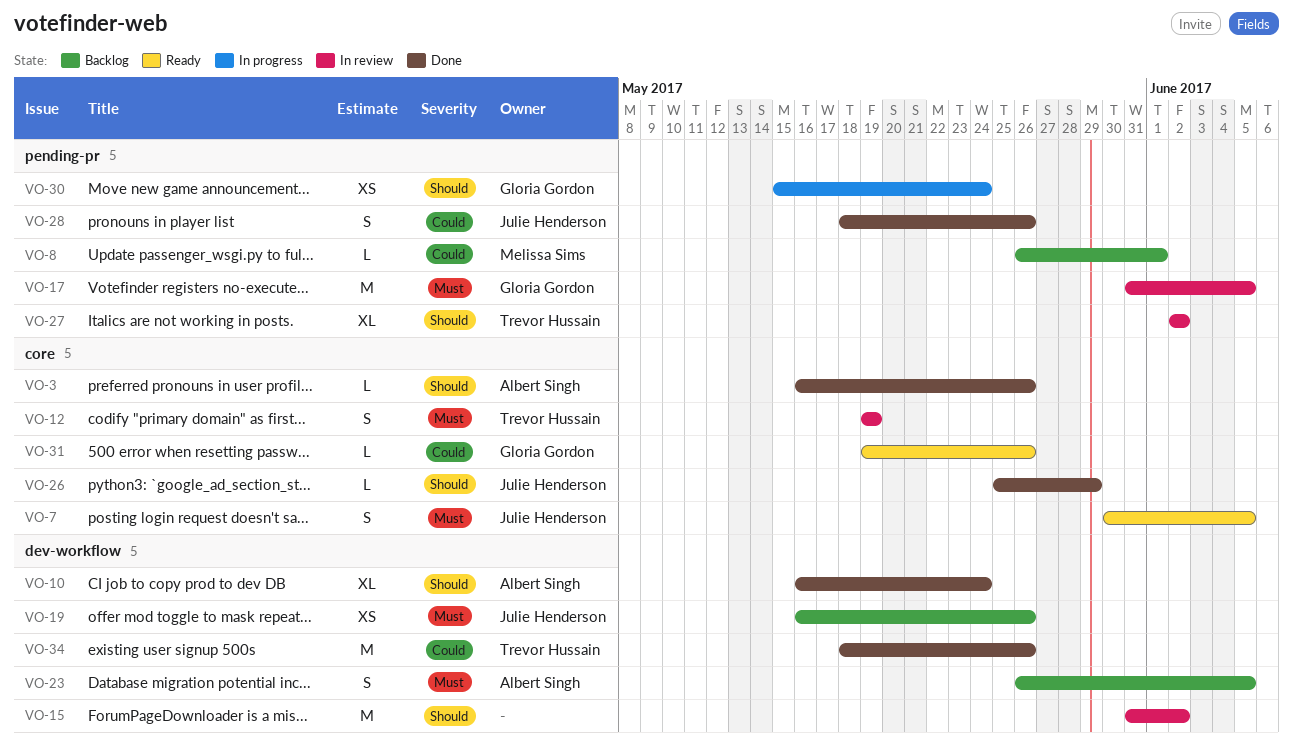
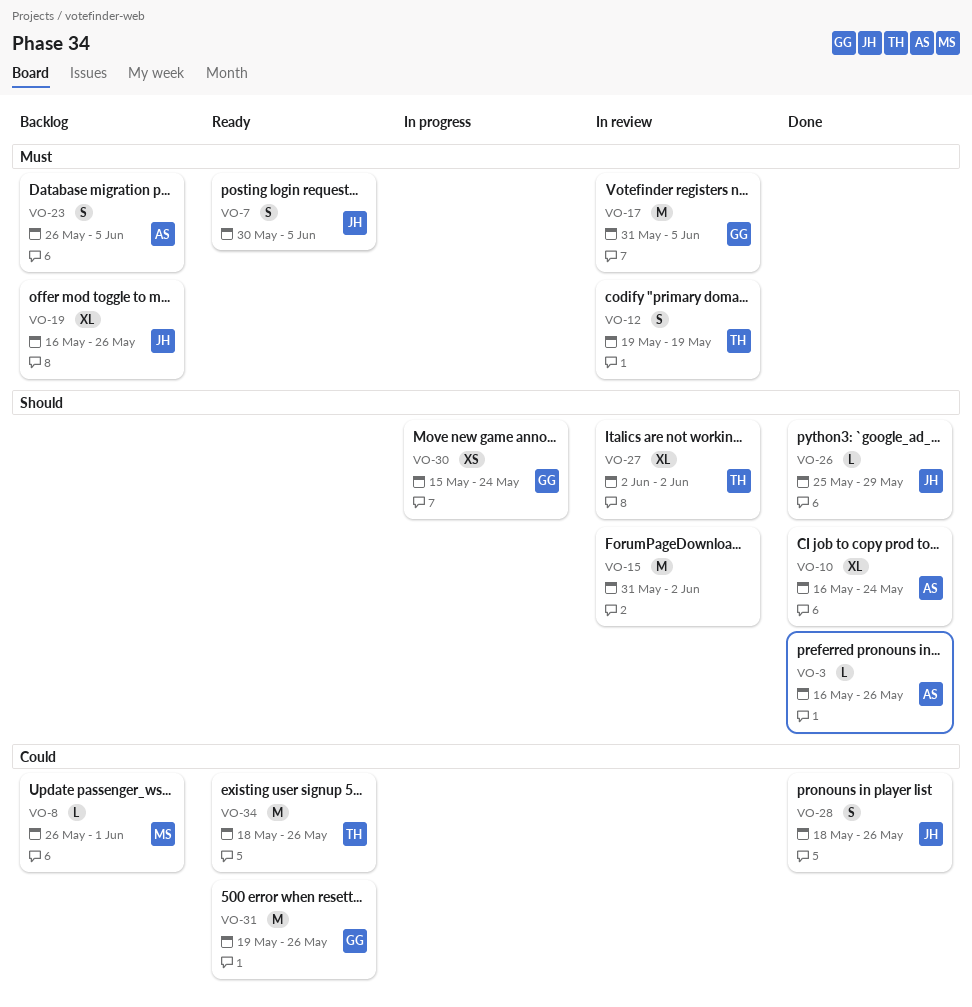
VO-19, estimate: XS -> XL
VO-31, estimate: L -> M
VO-34, status: Done -> Ready

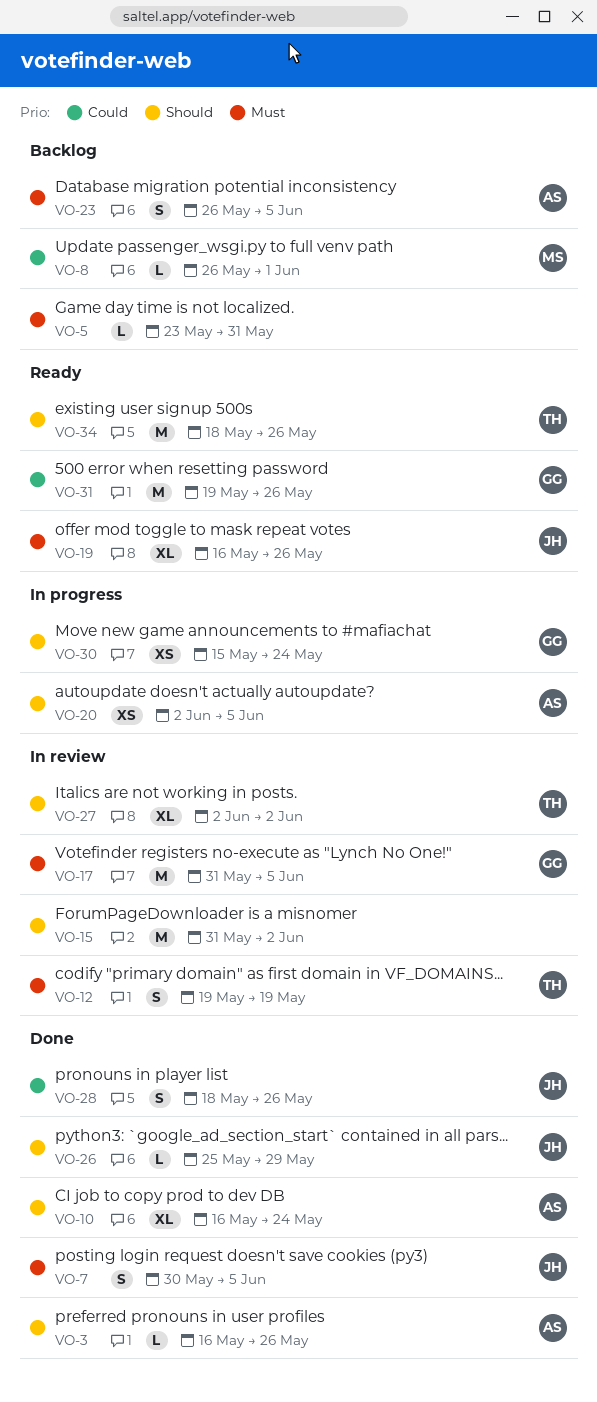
VO-5: none -> present
VO-7, status: Ready -> Done
VO-19, status: Backlog -> Ready
VO-20: none -> present
VO-34, priority: Could -> Should

